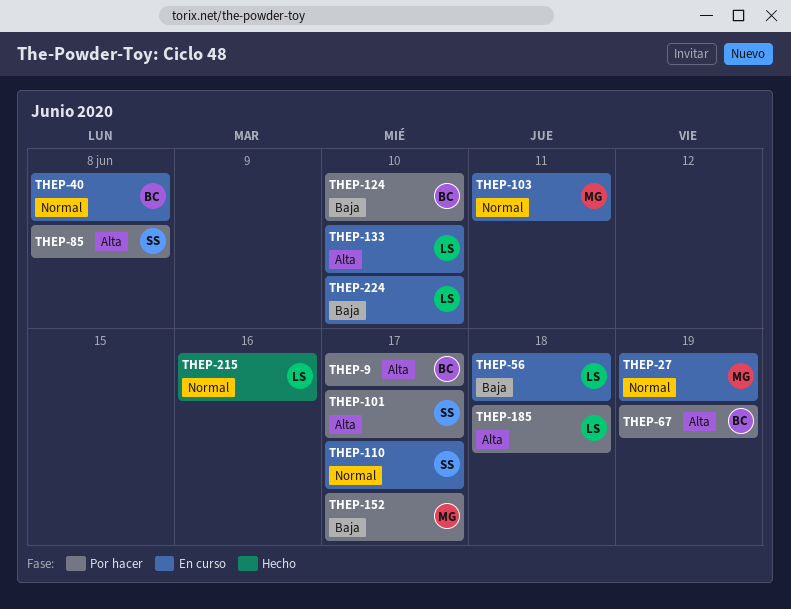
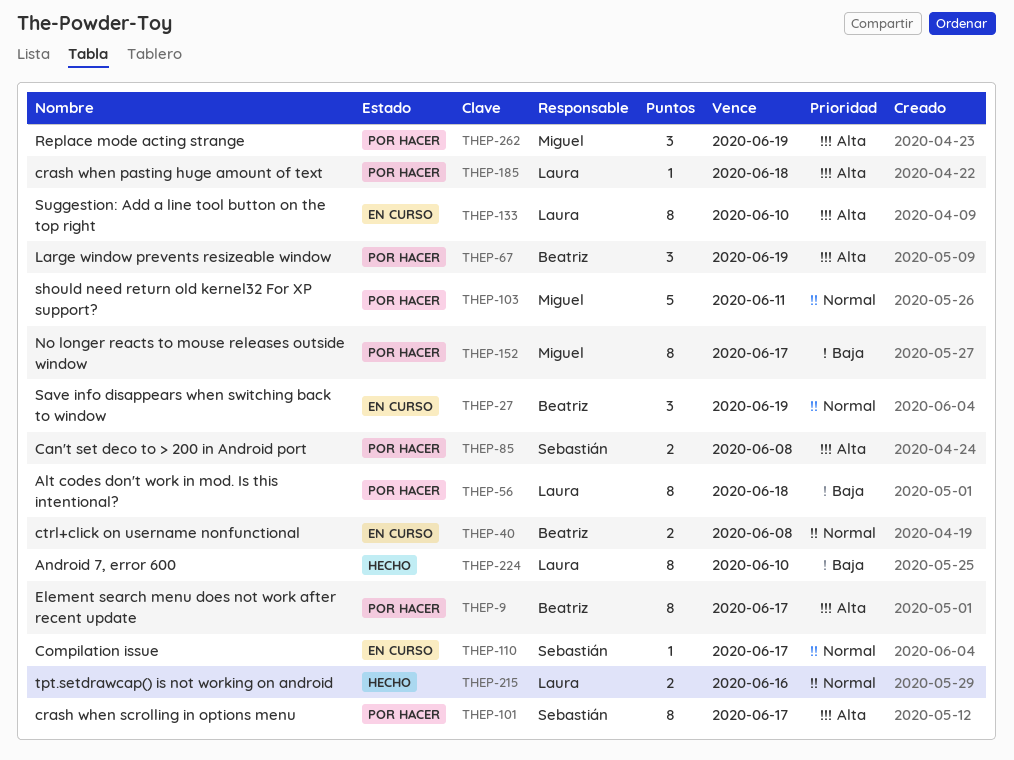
THEP-27, owner: Miguel -> Beatriz
THEP-56, status: En curso -> Por hacer
THEP-103, status: En curso -> Por hacer
THEP-124: present -> none
THEP-224, status: En curso -> Hecho
THEP-262: none -> present

